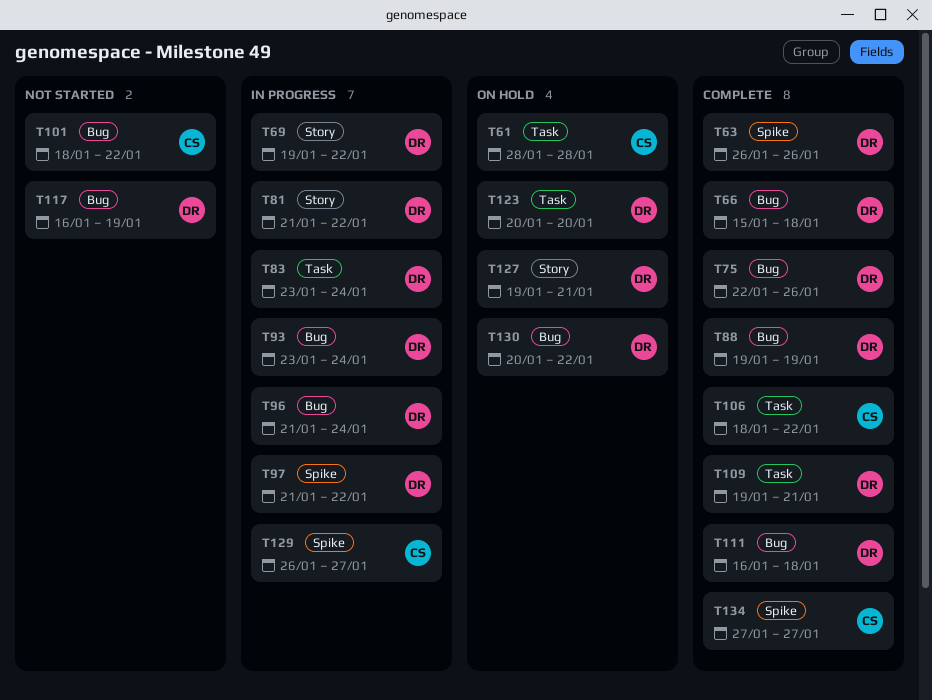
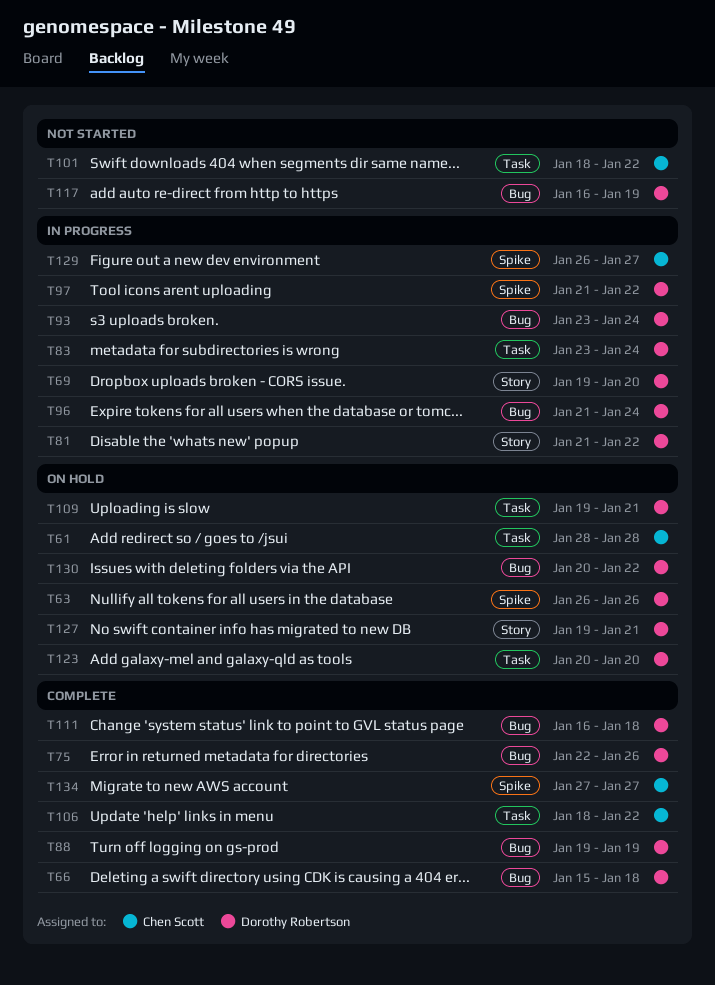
T63, status: Complete -> On hold
T69, due: Jan 22 -> Jan 20
T101, label: Bug -> Task
T109, status: Complete -> On hold

